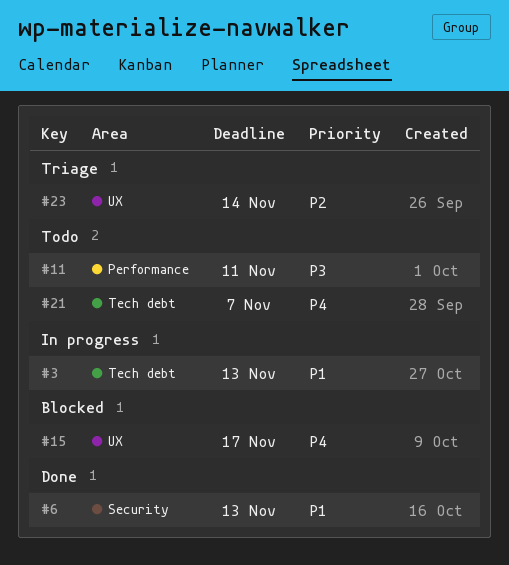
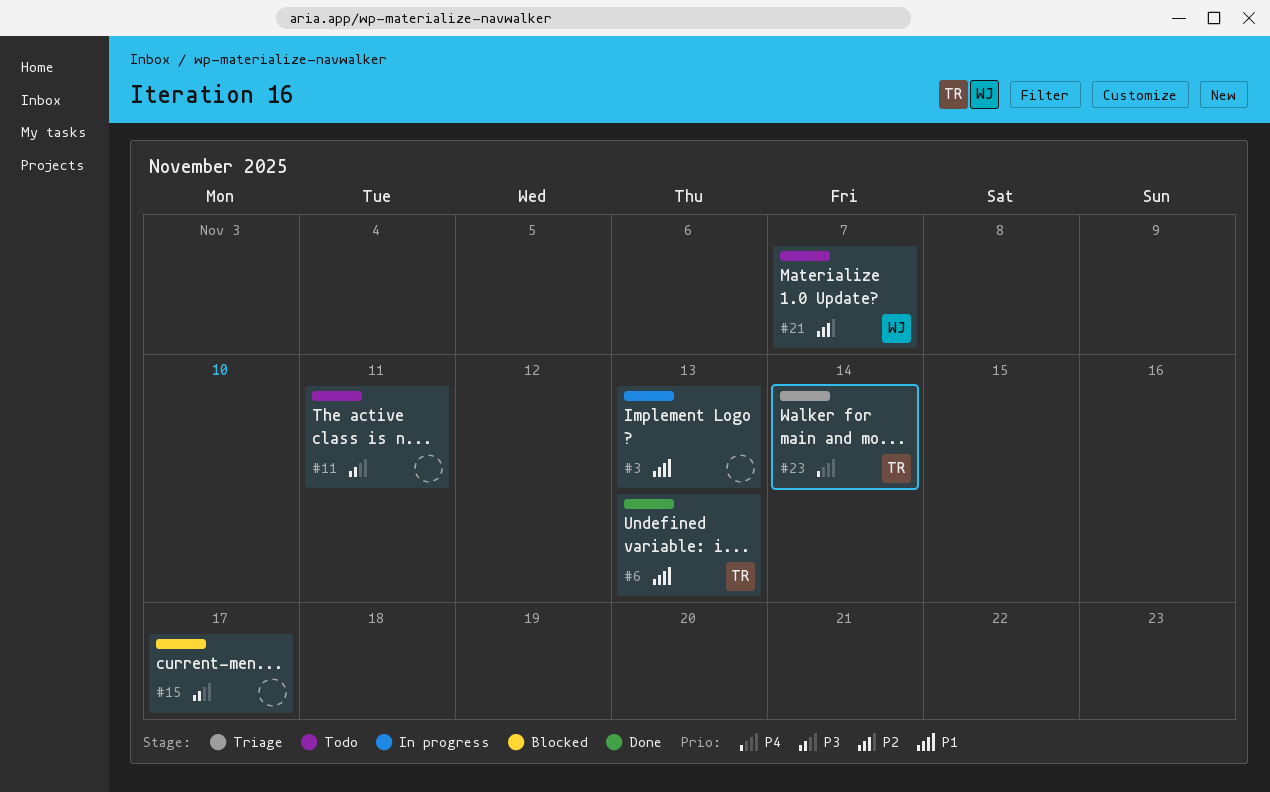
#15, priority: P4 -> P3
#21, priority: P4 -> P2
#23, priority: P2 -> P4

